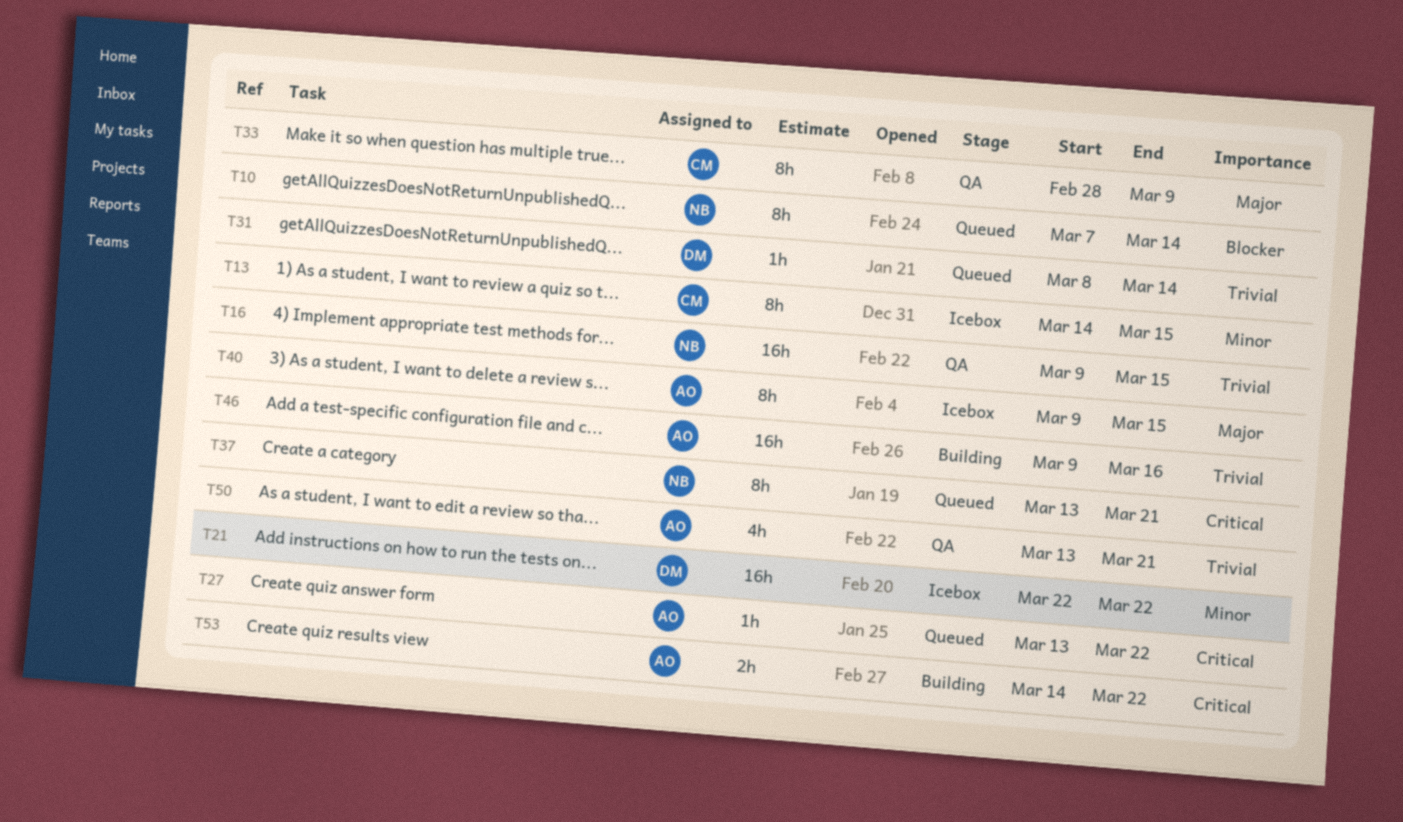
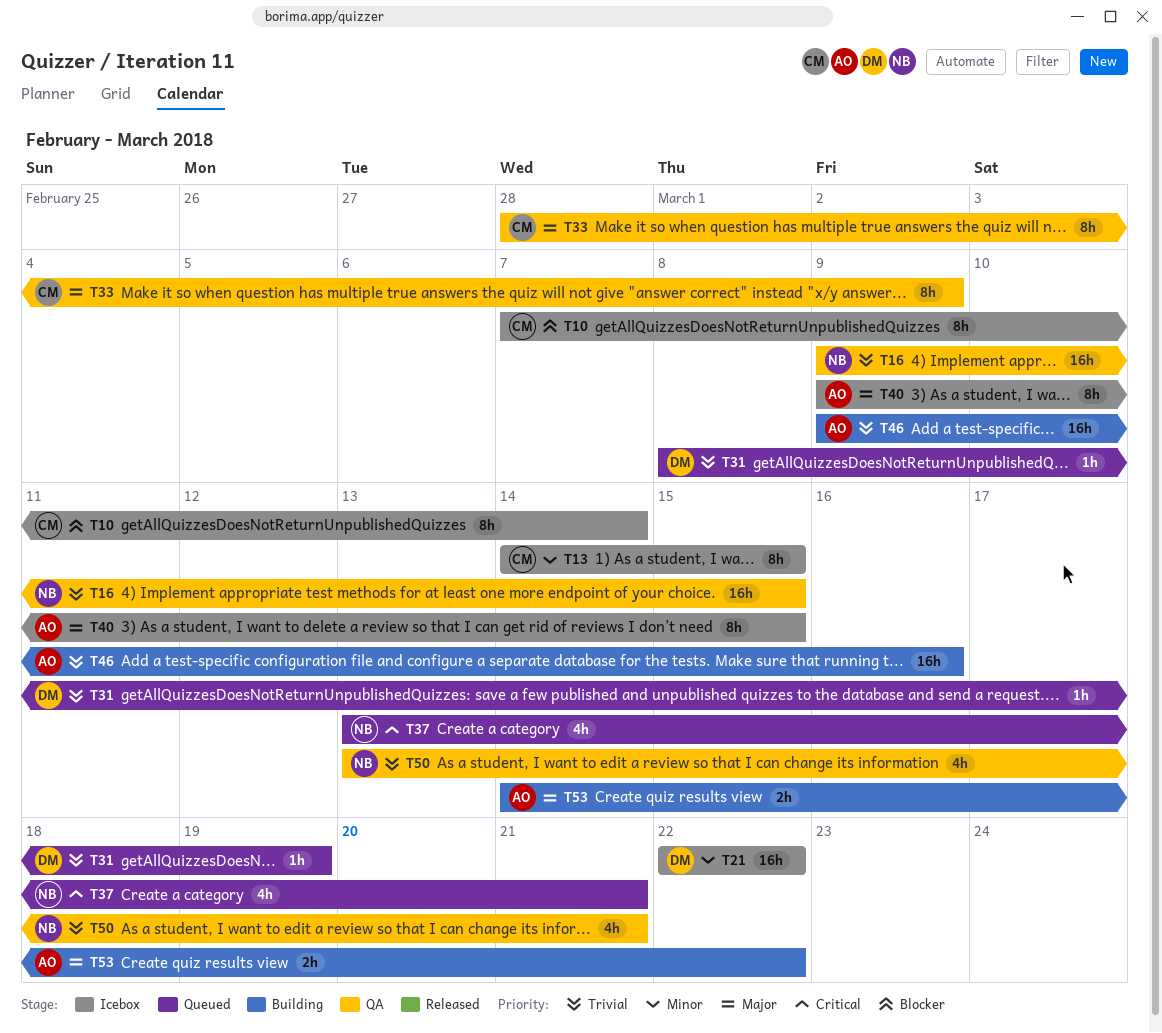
T10, status: Queued -> Icebox
T10, owner: NB -> CM
T27: present -> none
T31, due: Mar 14 -> Mar 19
T37, estimate: 8h -> 4h
T50, owner: AO -> NB
T53, priority: Critical -> Major

